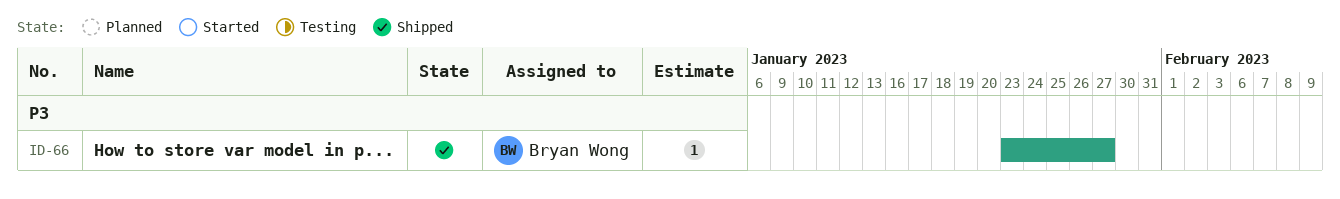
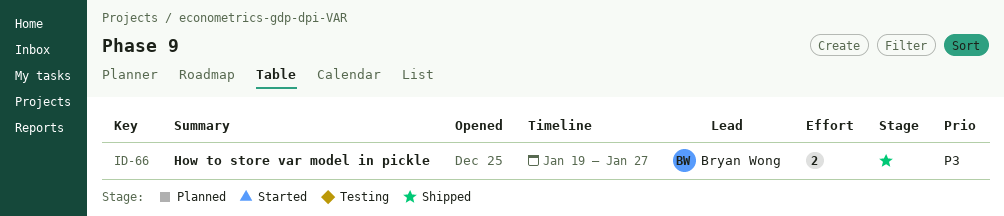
ID-66, estimate: 1 -> 2
ID-66, start: Jan 23 -> Jan 19

